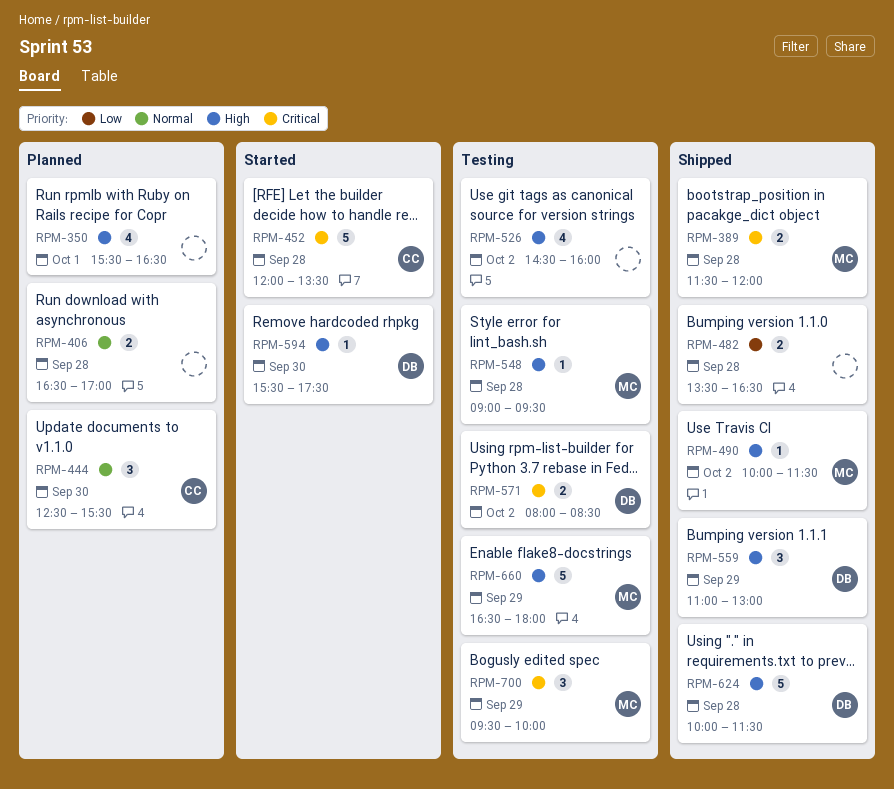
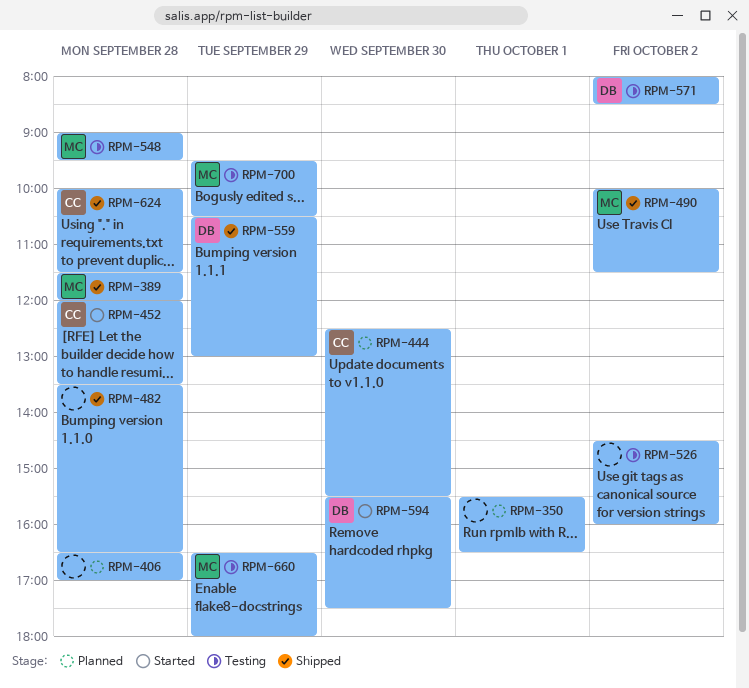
RPM-559, begins: 11:00 -> 10:30
RPM-624, owner: DB -> CC
RPM-700, ends: 10:00 -> 10:30

